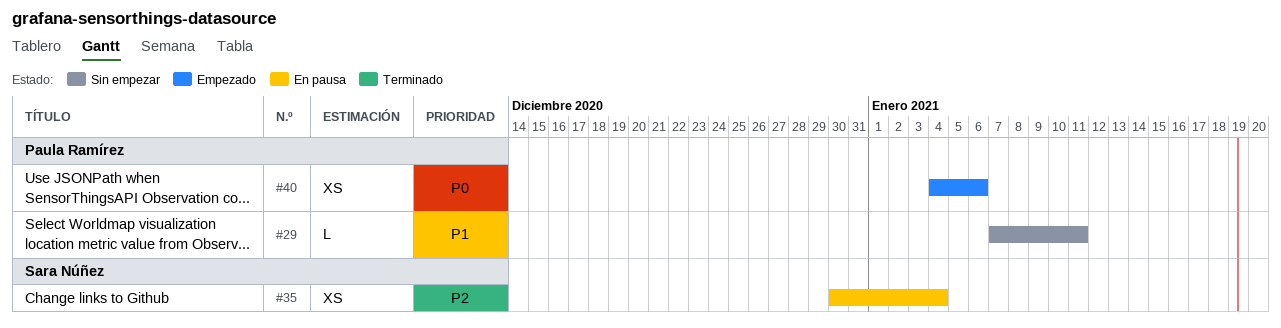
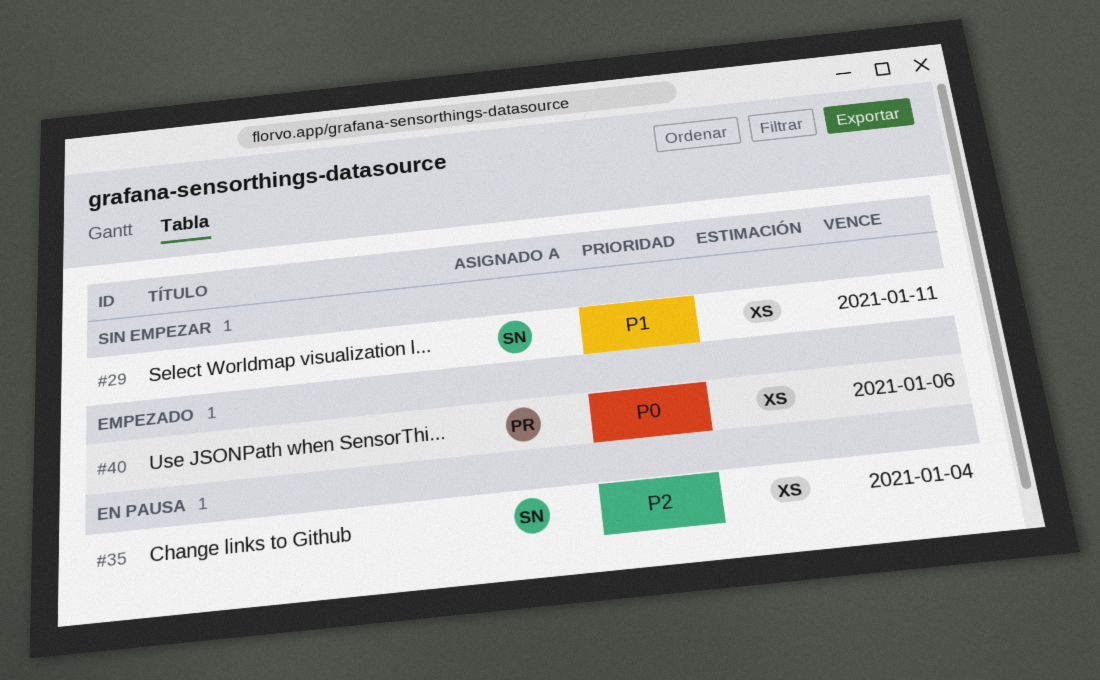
#29, owner: Paula Ramírez -> Sara Núñez
#29, estimate: L -> XS

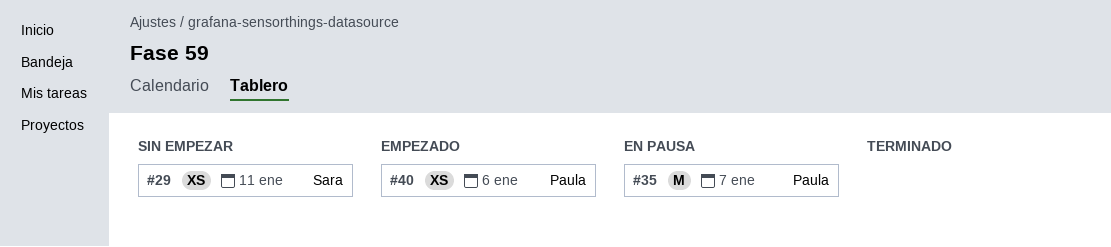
#35, owner: Sara -> Paula
#35, estimate: XS -> M
#35, due: Jan 4 -> Jan 7

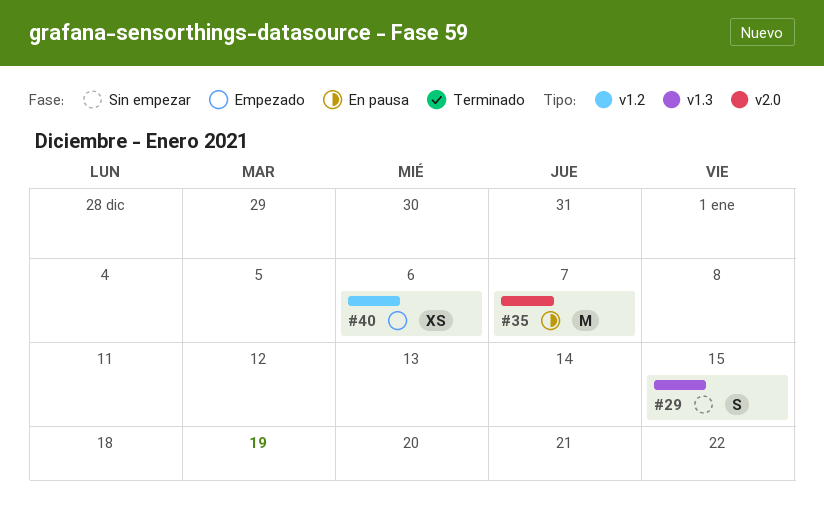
#29, estimate: XS -> S
#29, due: Jan 11 -> Jan 15

